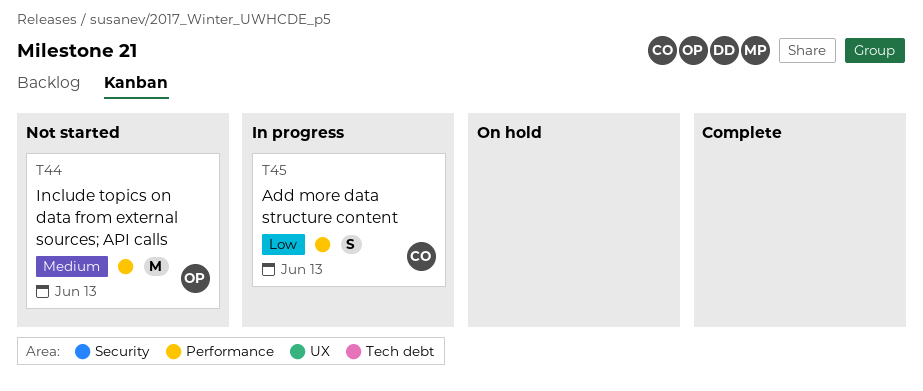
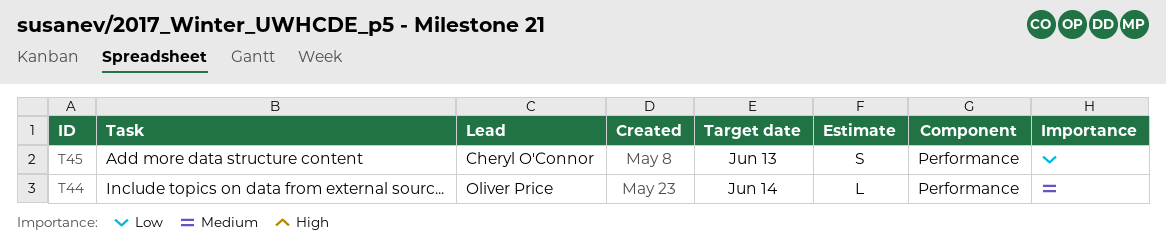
T44, estimate: M -> L
T44, due: Jun 13 -> Jun 14

